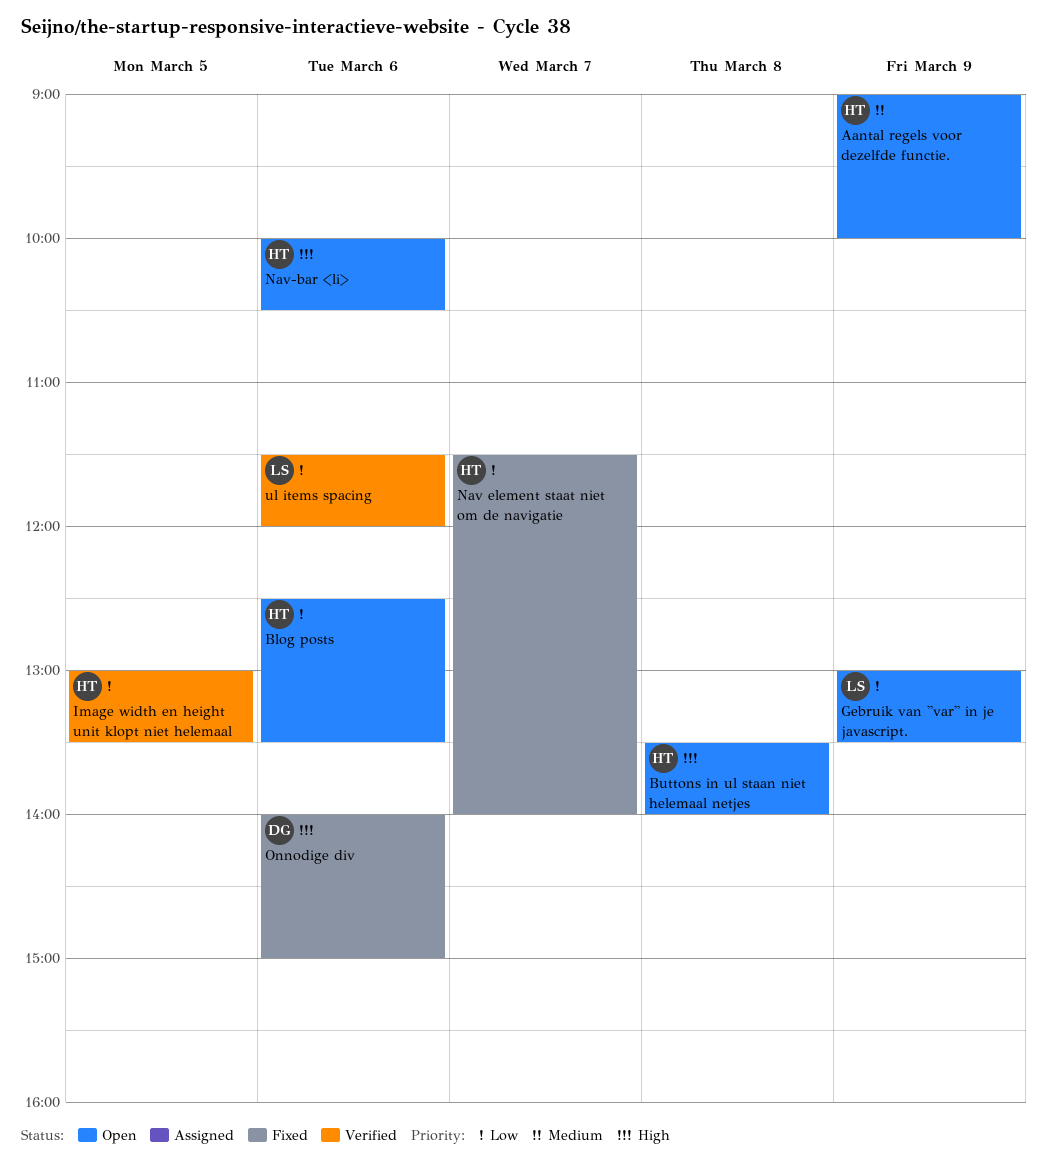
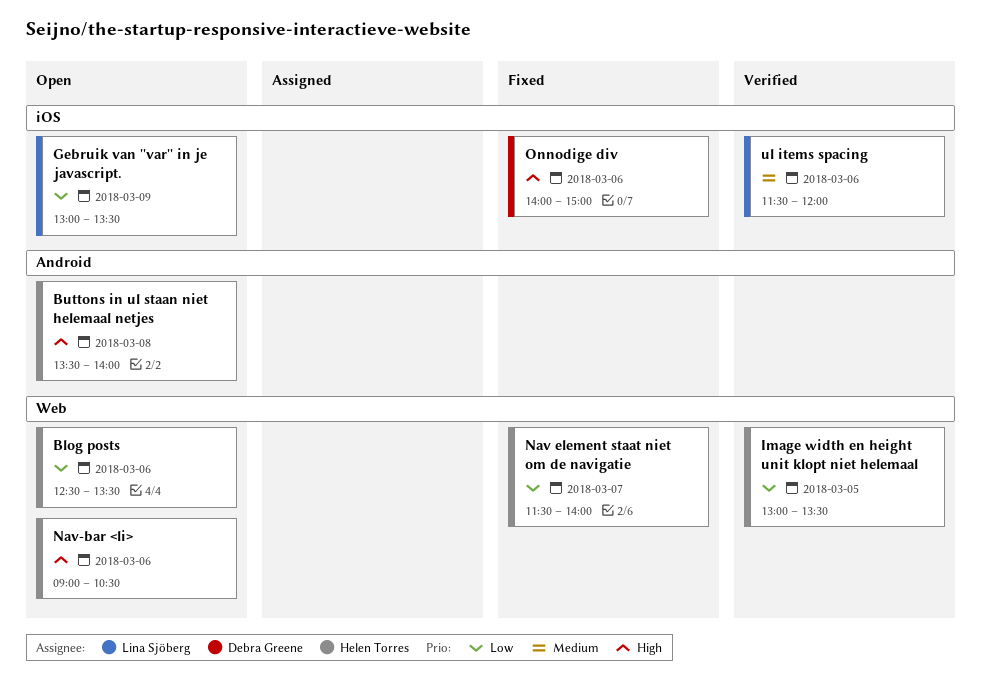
Aantal regels voor dezelfde functie.: present -> none
Nav-bar <li>, begins: 10:00 -> 09:00
ul items spacing, priority: Low -> Medium

